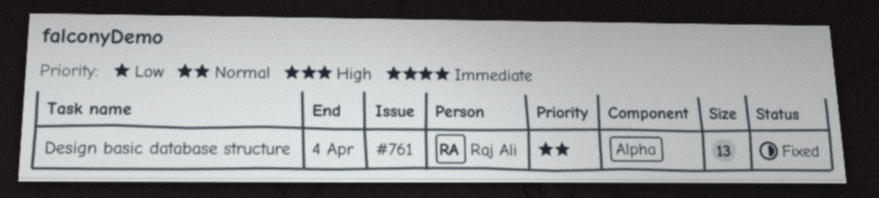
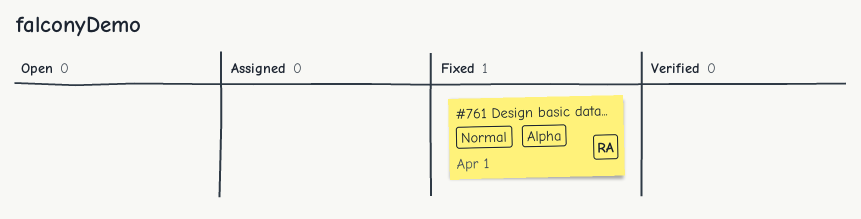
#761, due: Apr 4 -> Apr 1

